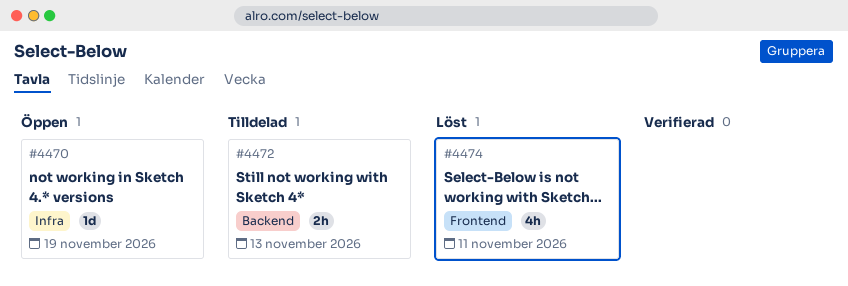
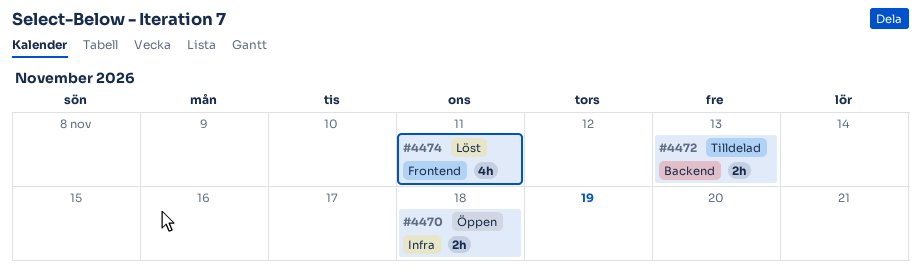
#4470, estimate: 1d -> 2h
#4470, due: Nov 19 -> Nov 18

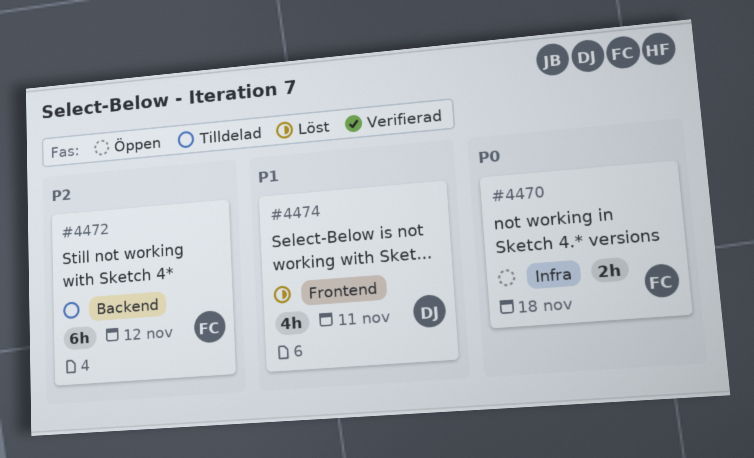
#4472, estimate: 2h -> 6h
#4472, due: Nov 13 -> Nov 12

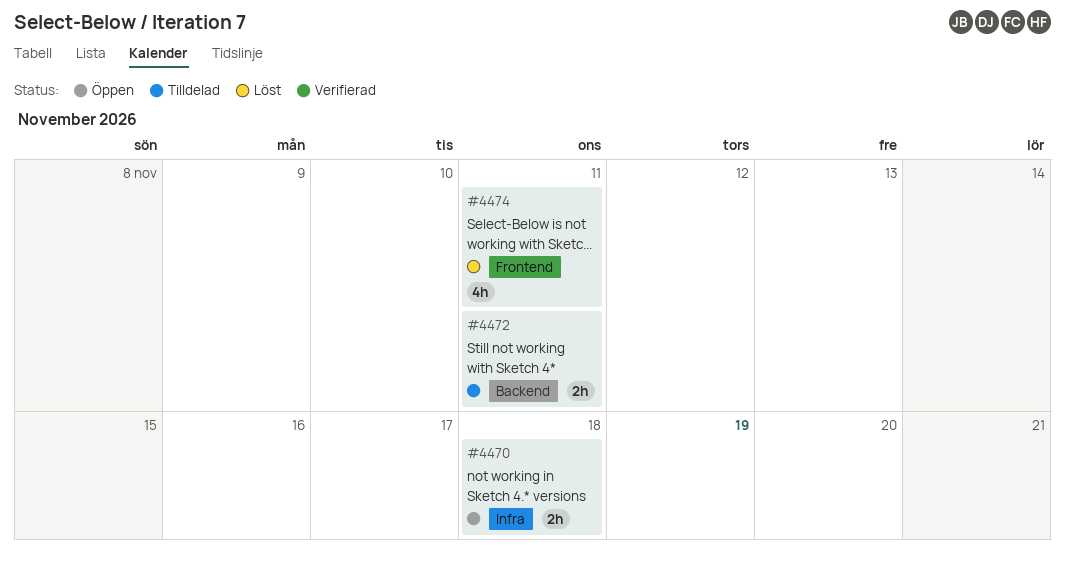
#4472, estimate: 6h -> 2h
#4472, due: Nov 12 -> Nov 11

